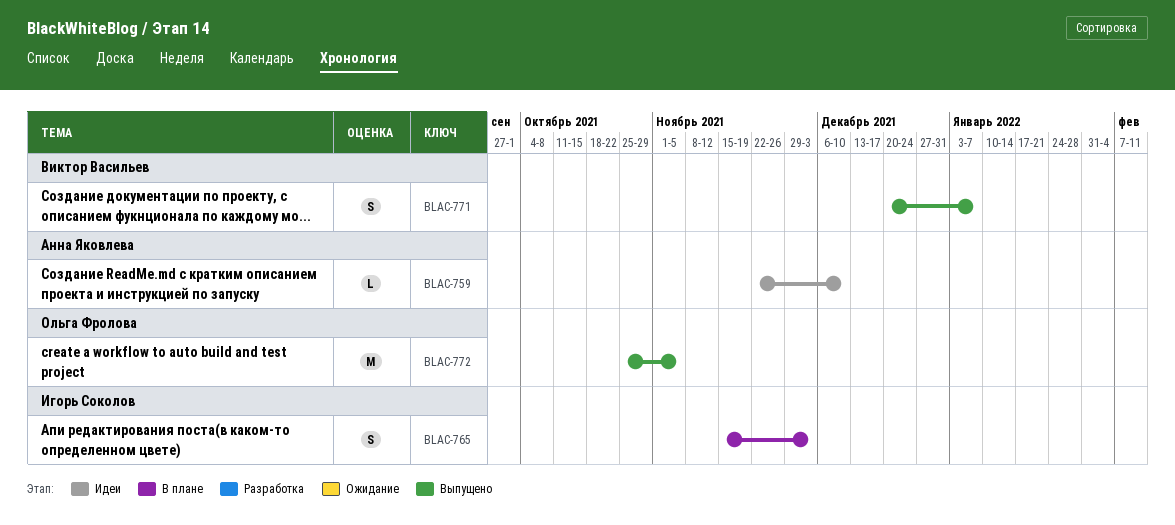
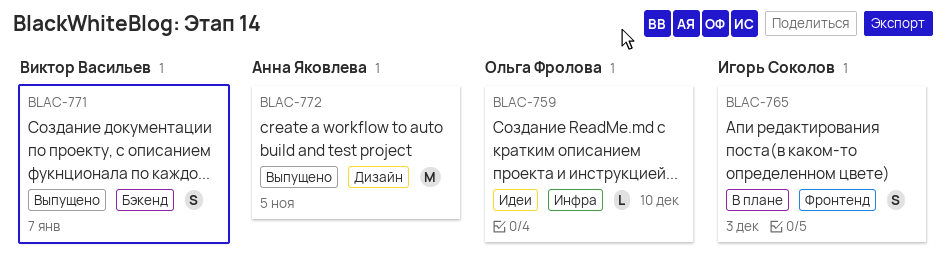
BLAC-759, owner: Анна Яковлева -> Ольга Фролова
BLAC-772, owner: Ольга Фролова -> Анна Яковлева

